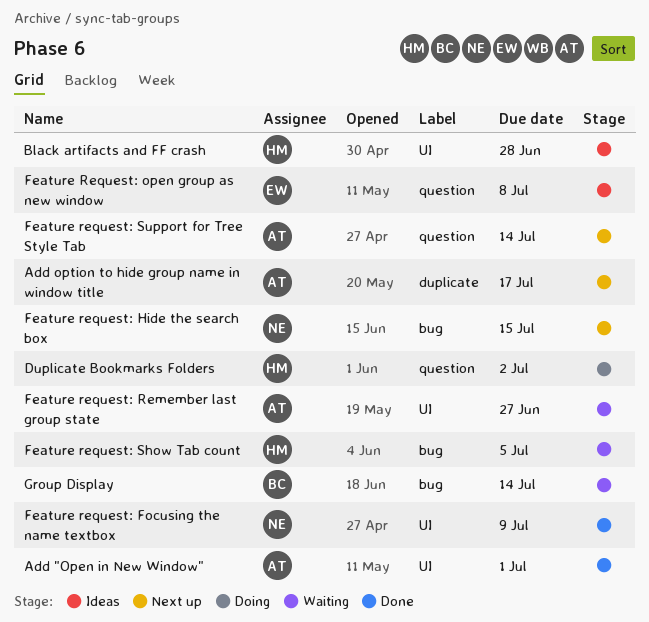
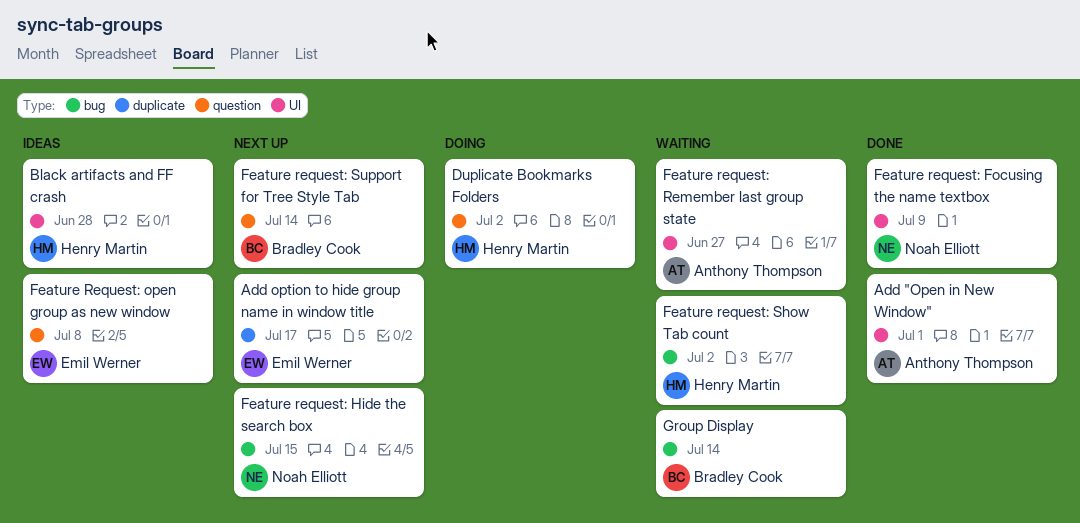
Add option to hide group name in window title, owner: Anthony Thompson -> Emil Werner
Feature request: Show Tab count, due: Jul 5 -> Jul 2
Feature request: Support for Tree Style Tab, owner: Anthony Thompson -> Bradley Cook

